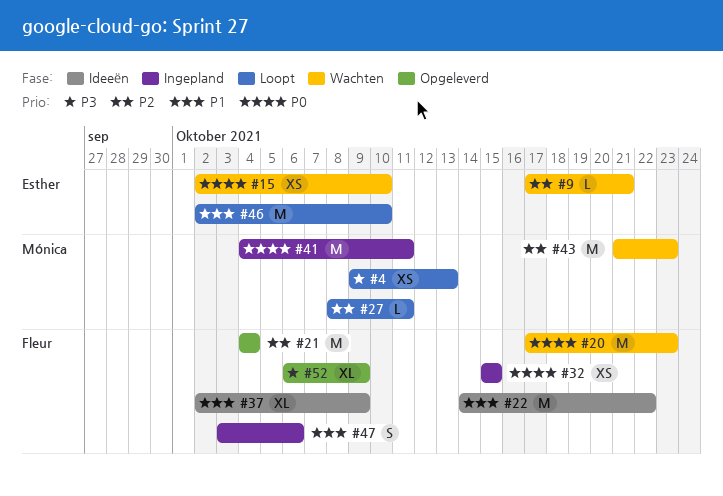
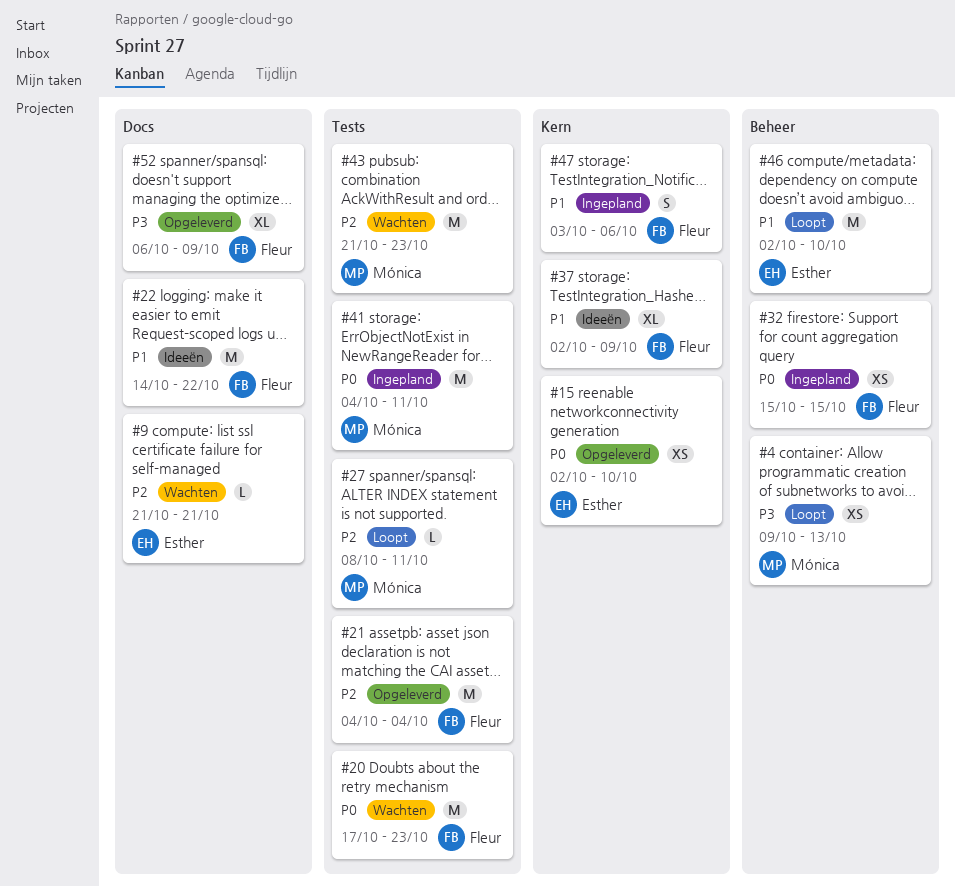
#9, start: Oct 17 -> Oct 21
#15, status: Wachten -> Opgeleverd

